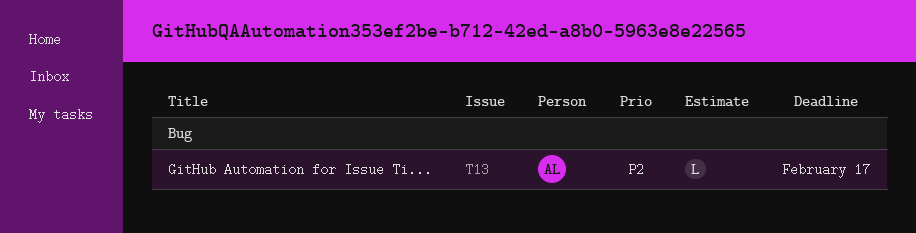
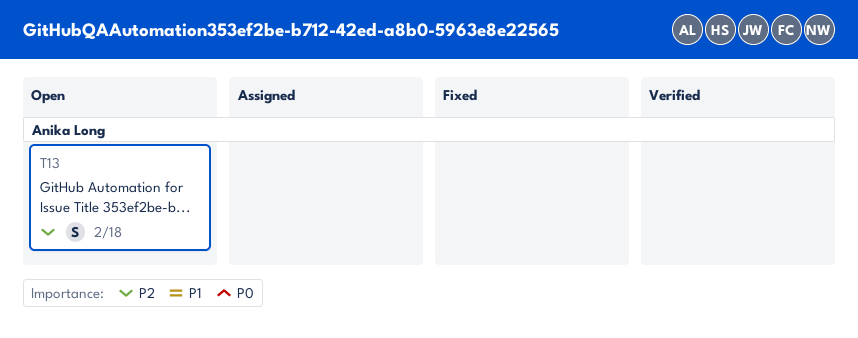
T13, estimate: L -> S
T13, due: Feb 17 -> Feb 18

